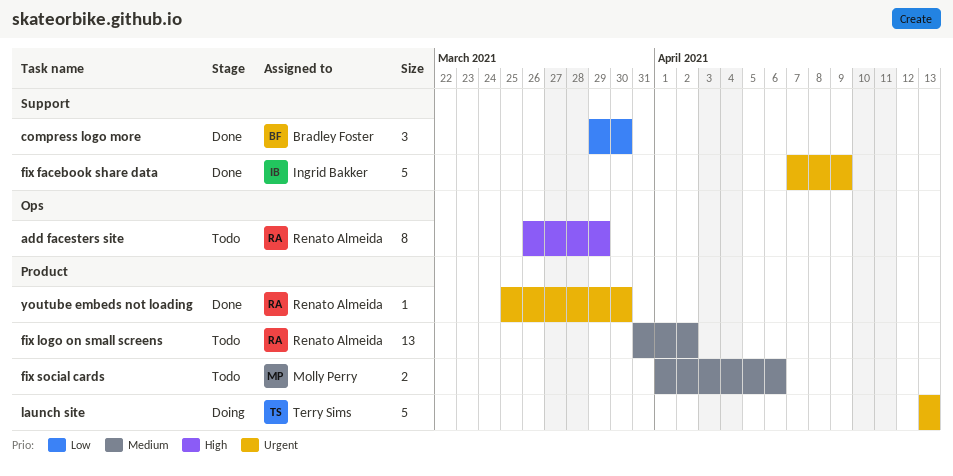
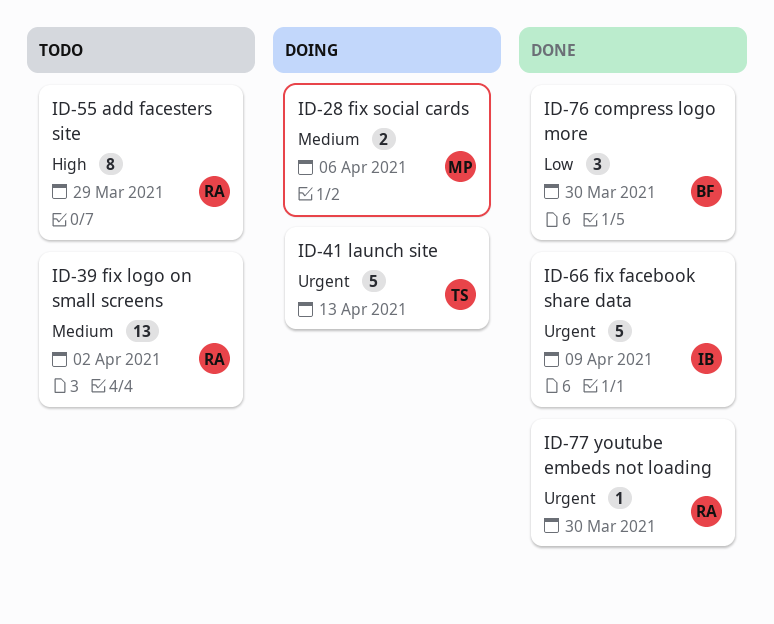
fix social cards, status: Todo -> Doing

